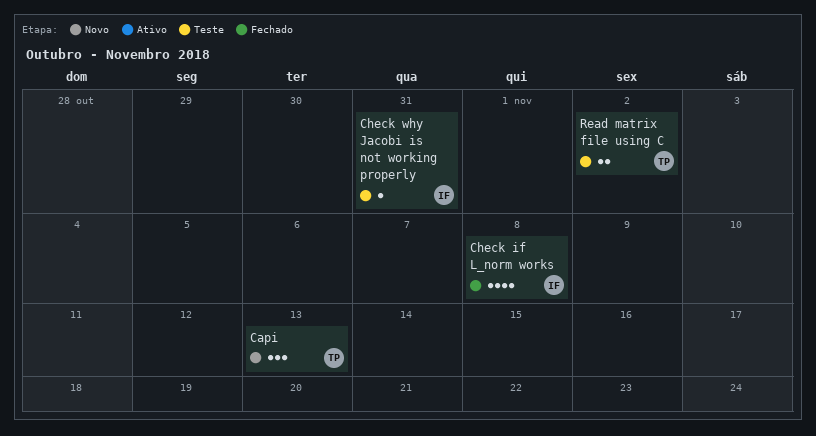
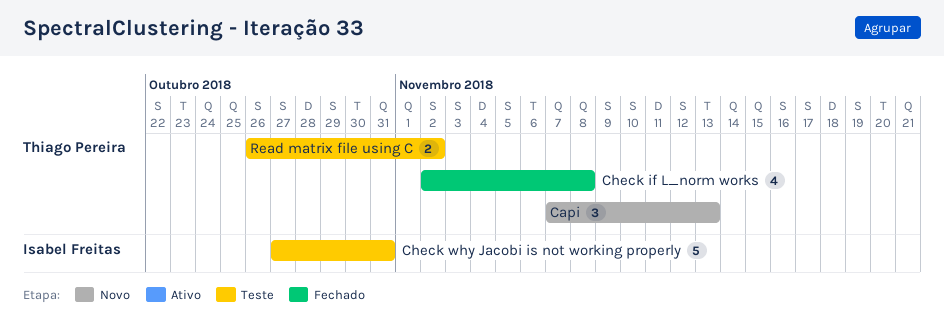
Check if L_norm works, owner: Isabel Freitas -> Thiago Pereira
Check why Jacobi is not working properly, estimate: 1 -> 5

